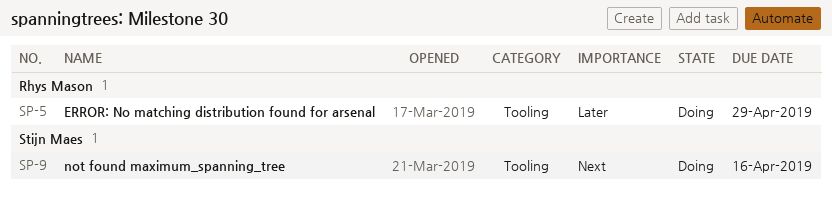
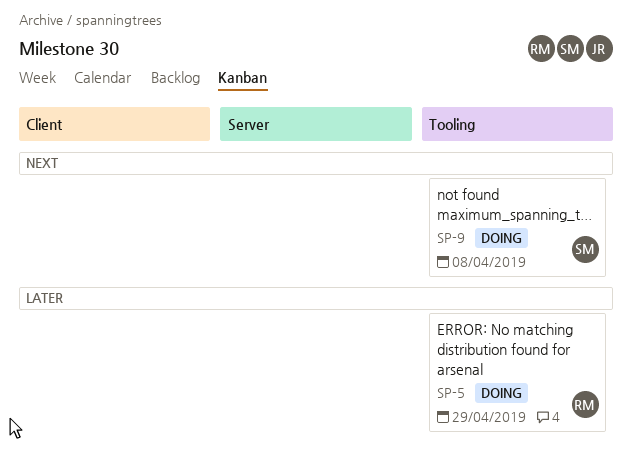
SP-9, due: Apr 16 -> Apr 8

